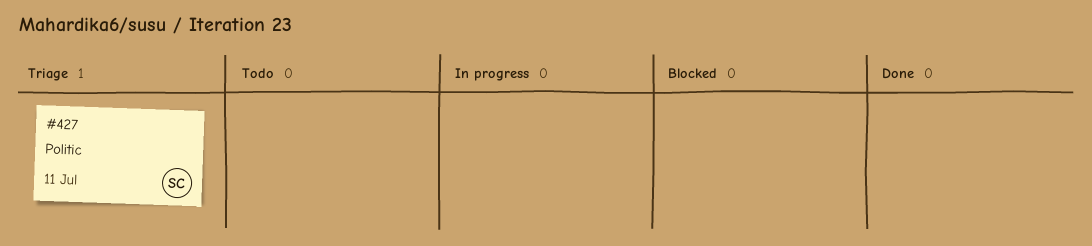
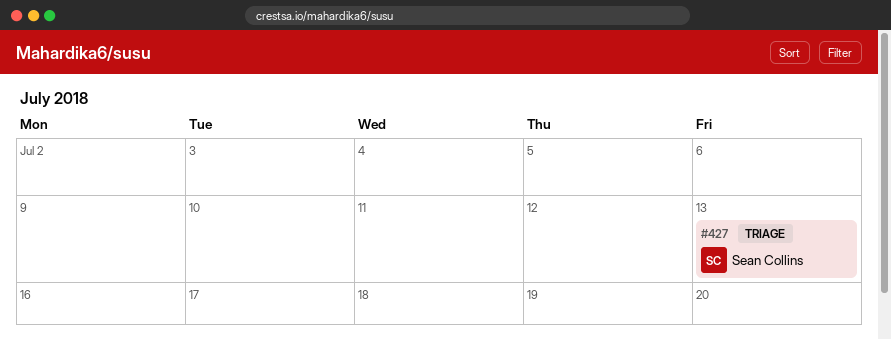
#427, due: Jul 11 -> Jul 13

